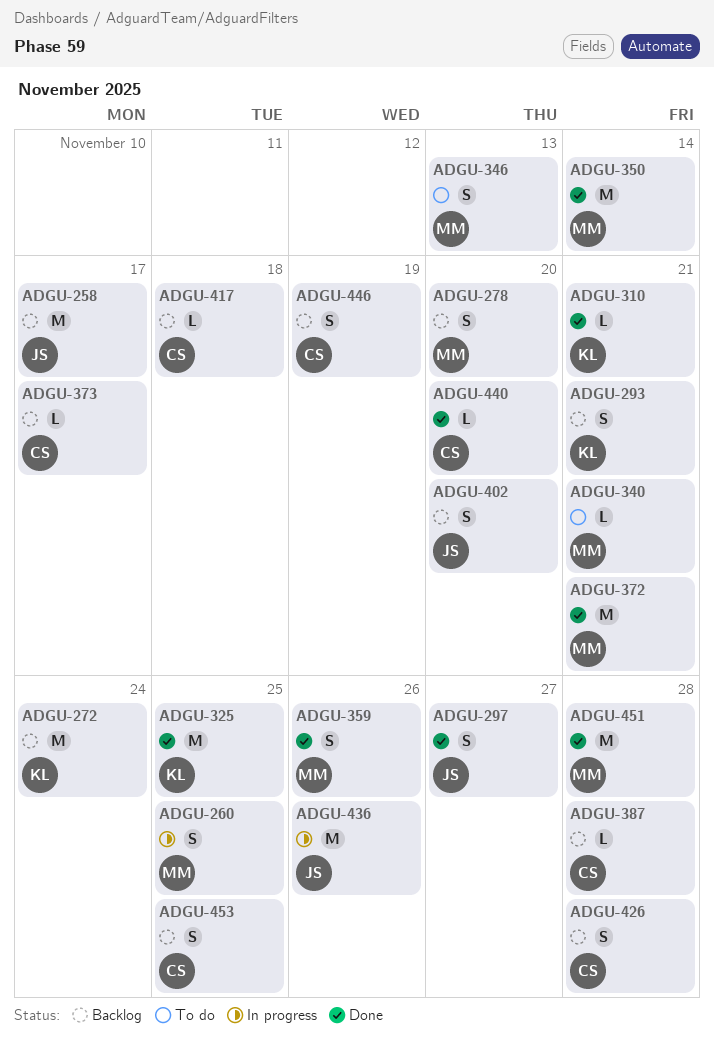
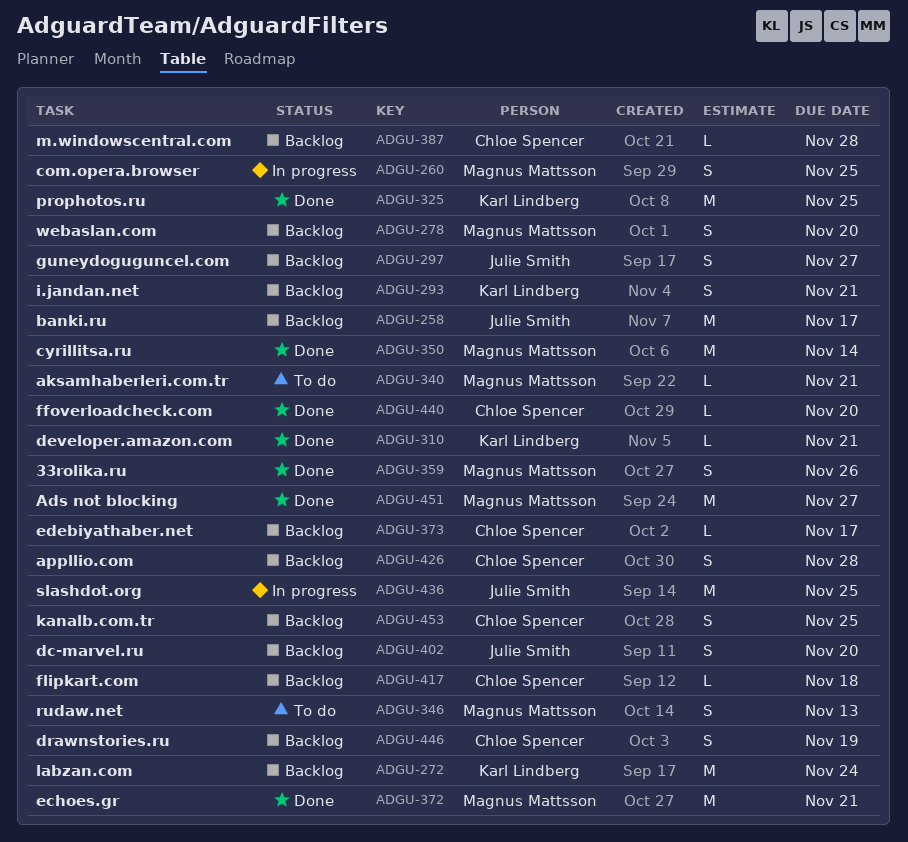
ADGU-297, status: Done -> Backlog
ADGU-436, due: Nov 26 -> Nov 25
ADGU-451, due: Nov 28 -> Nov 27

